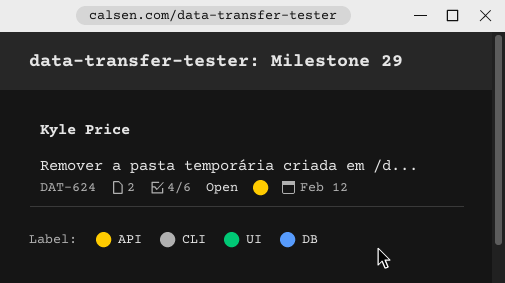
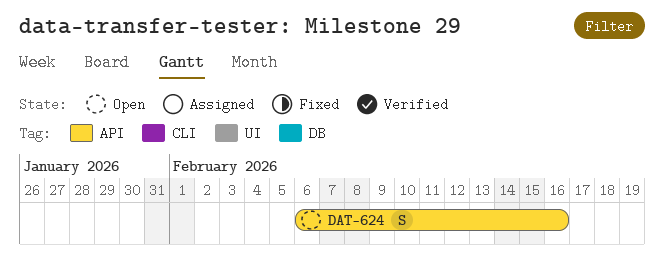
DAT-624, due: Feb 12 -> Feb 16

